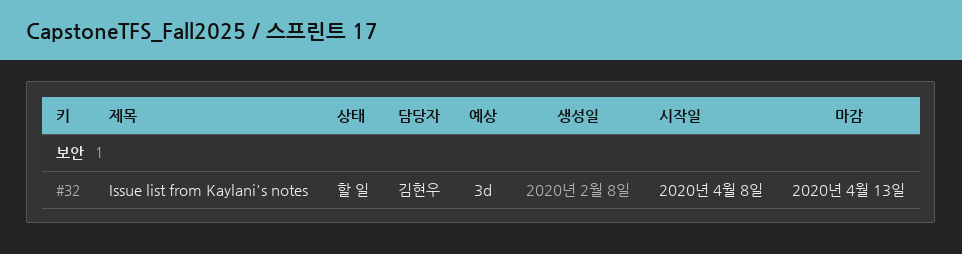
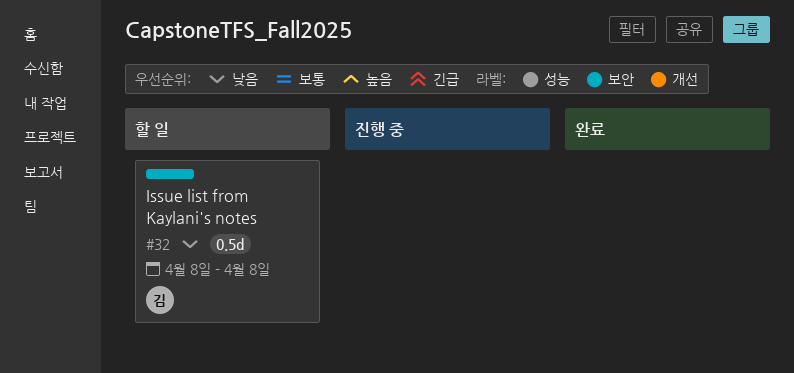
#32, estimate: 3d -> 0.5d
#32, due: Apr 13 -> Apr 8

